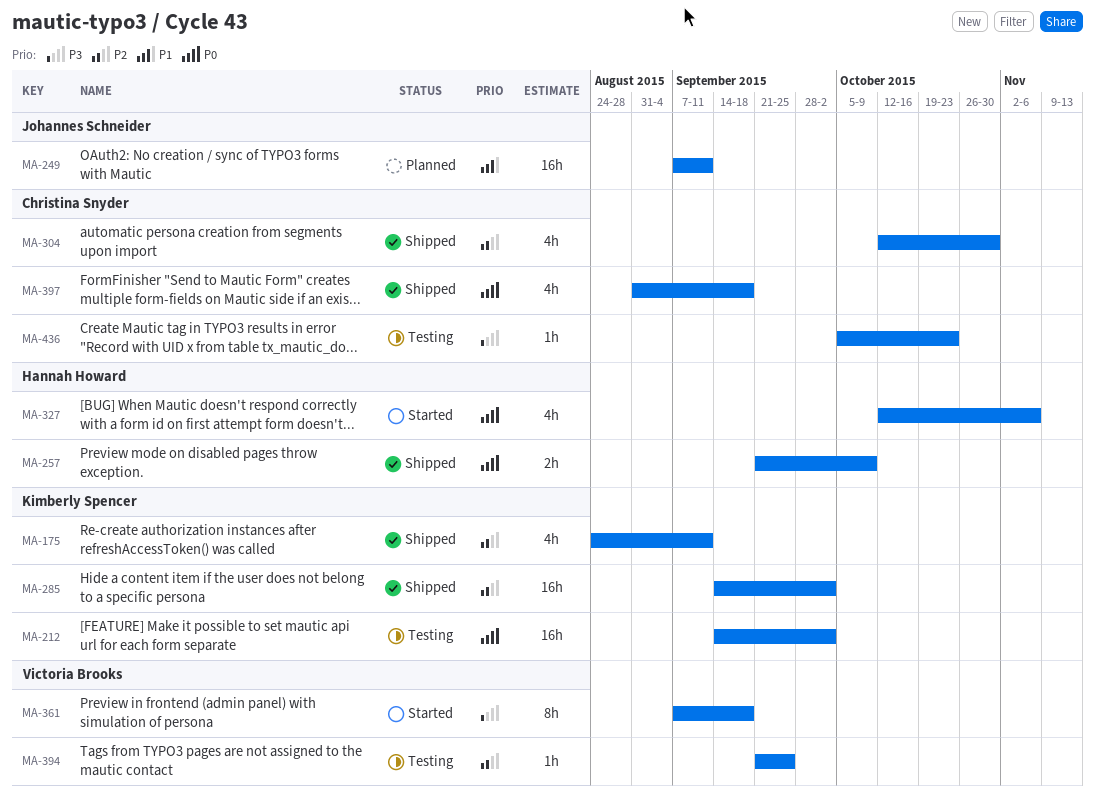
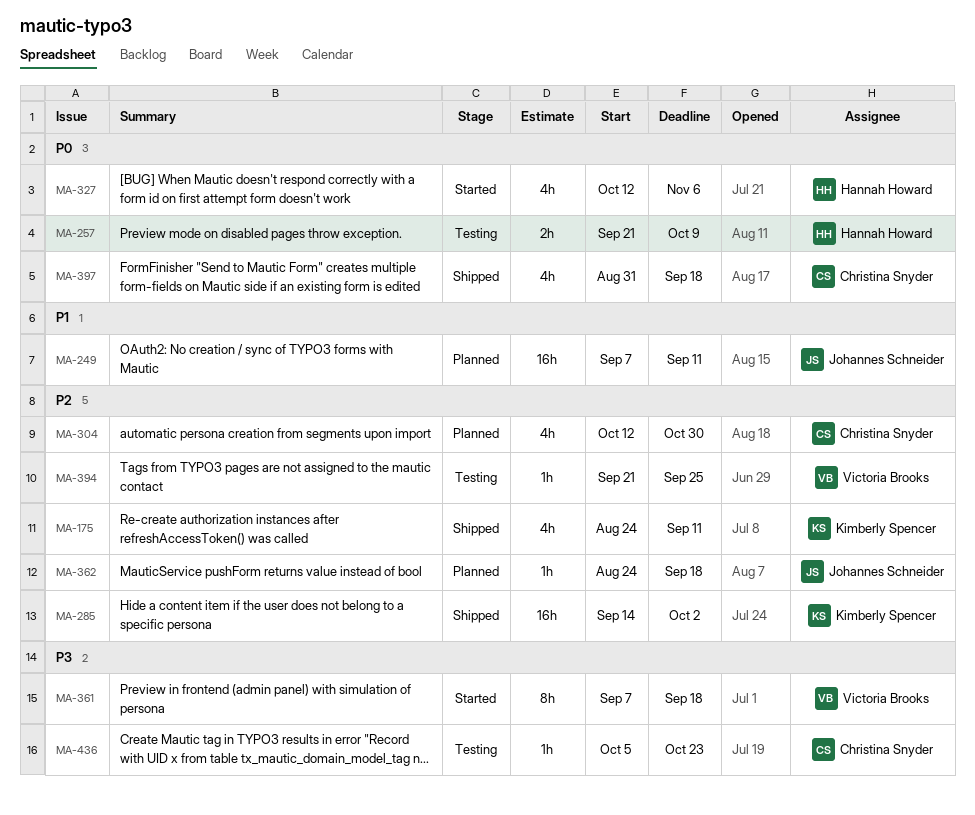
MA-212: present -> none
MA-257, status: Shipped -> Testing
MA-304, status: Shipped -> Planned
MA-362: none -> present

